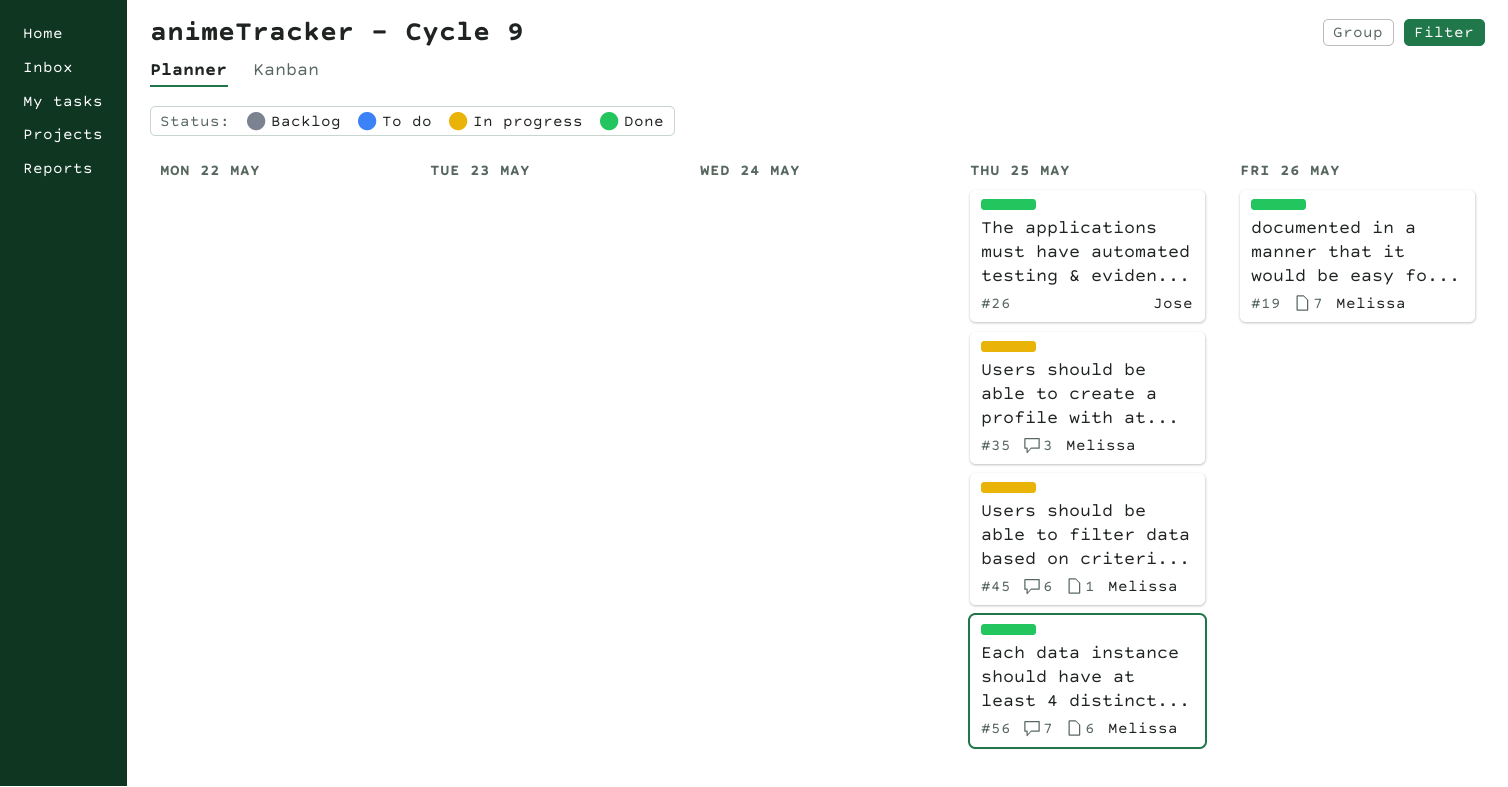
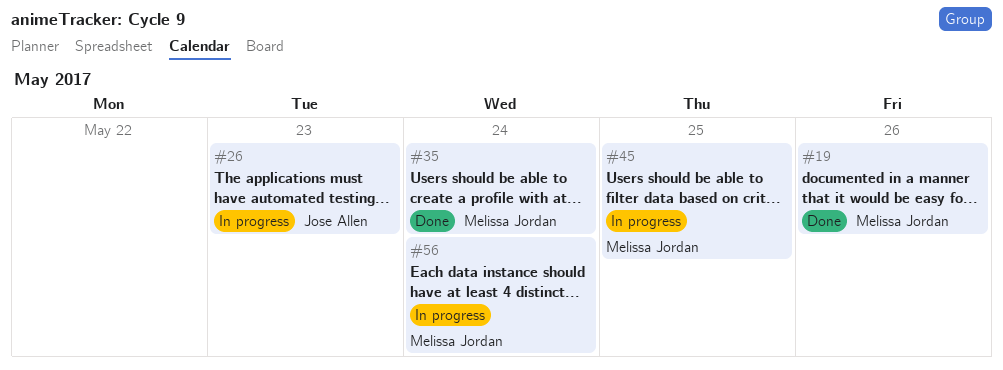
#26, status: Done -> In progress
#26, due: May 25 -> May 23
#35, status: In progress -> Done
#35, due: May 25 -> May 24
#56, status: Done -> In progress
#56, due: May 25 -> May 24

